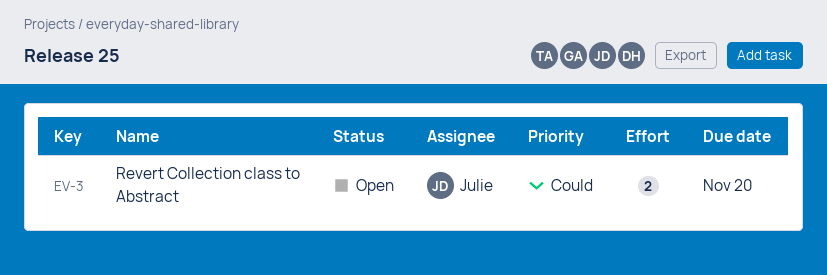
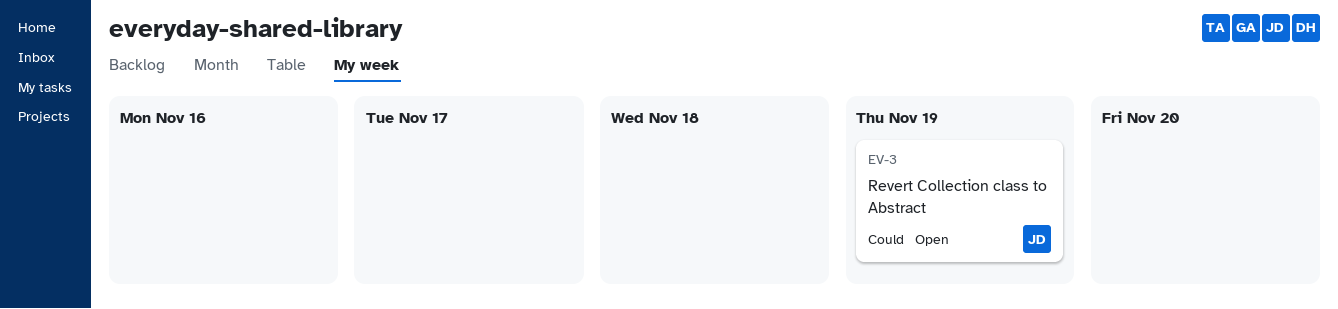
EV-3, due: Nov 20 -> Nov 19

